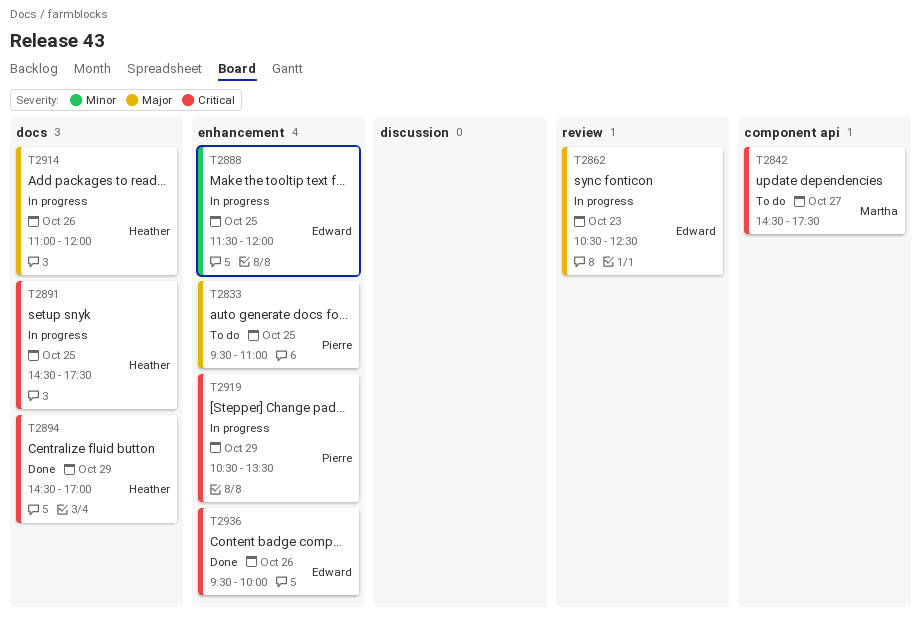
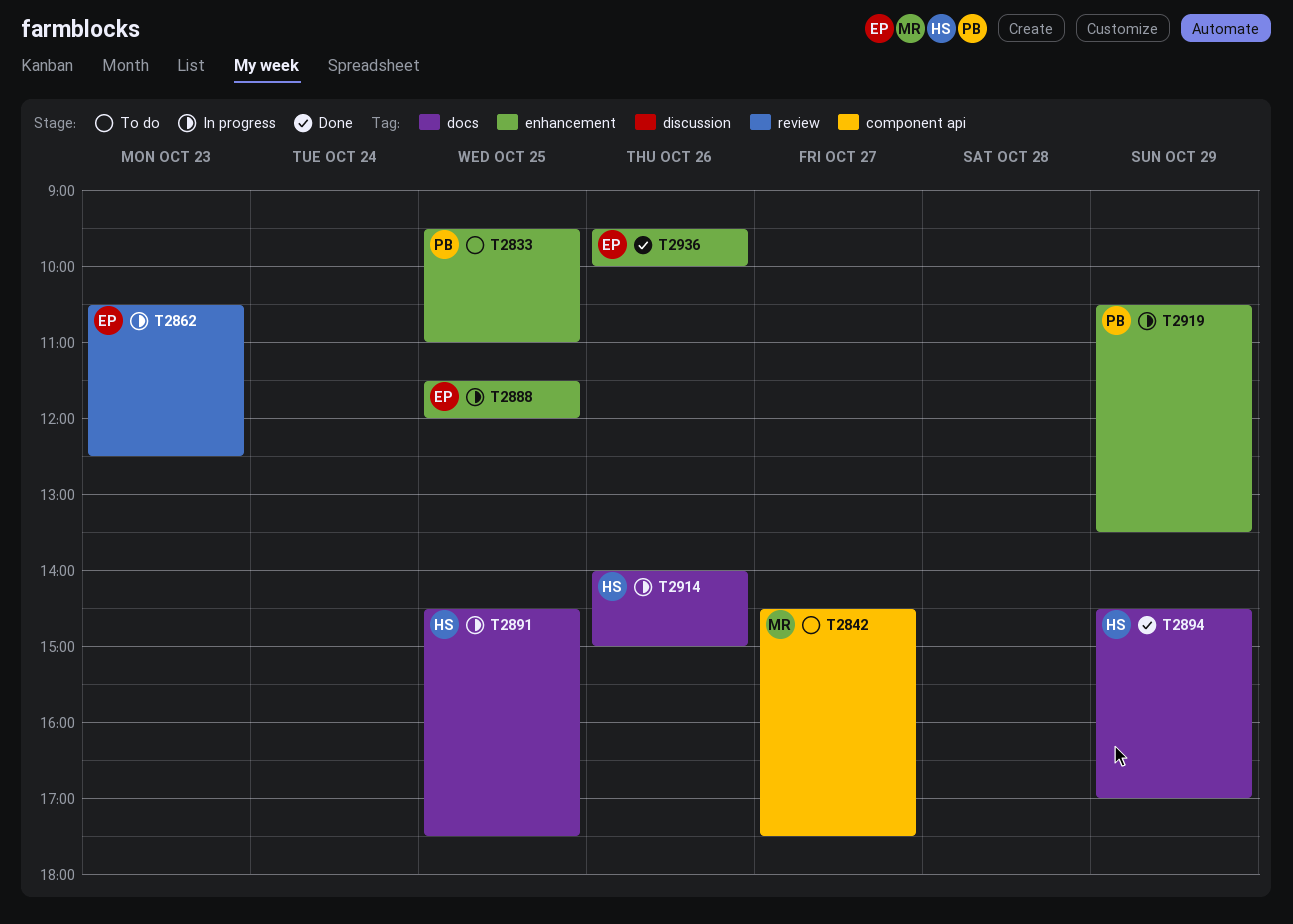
T2914, begins: 11:00 -> 14:00
T2914, ends: 12:00 -> 15:00

